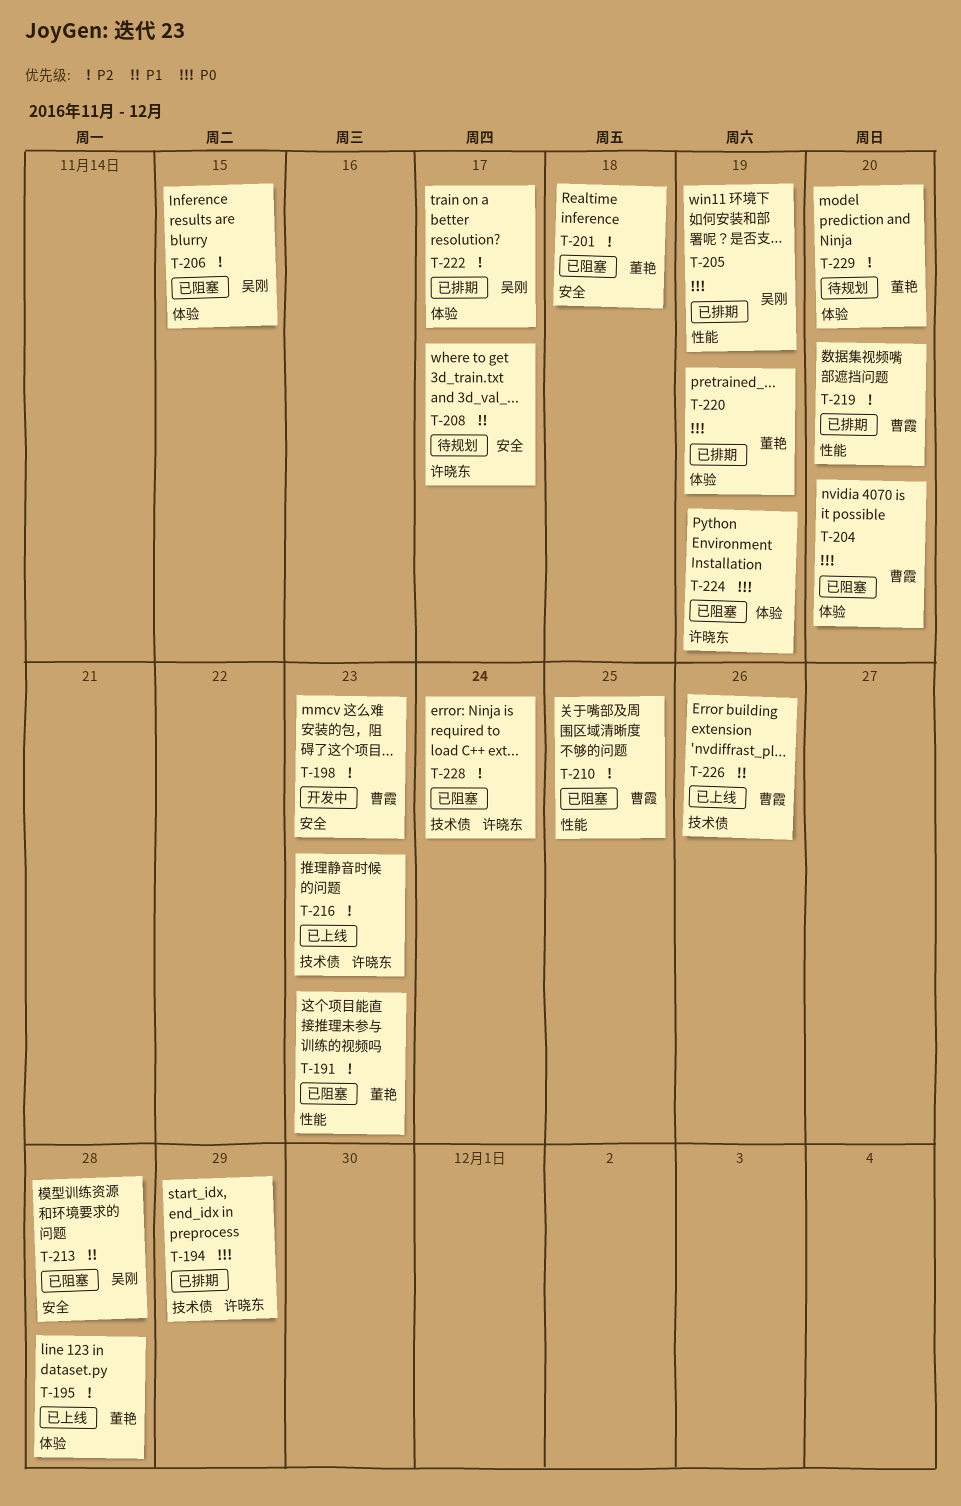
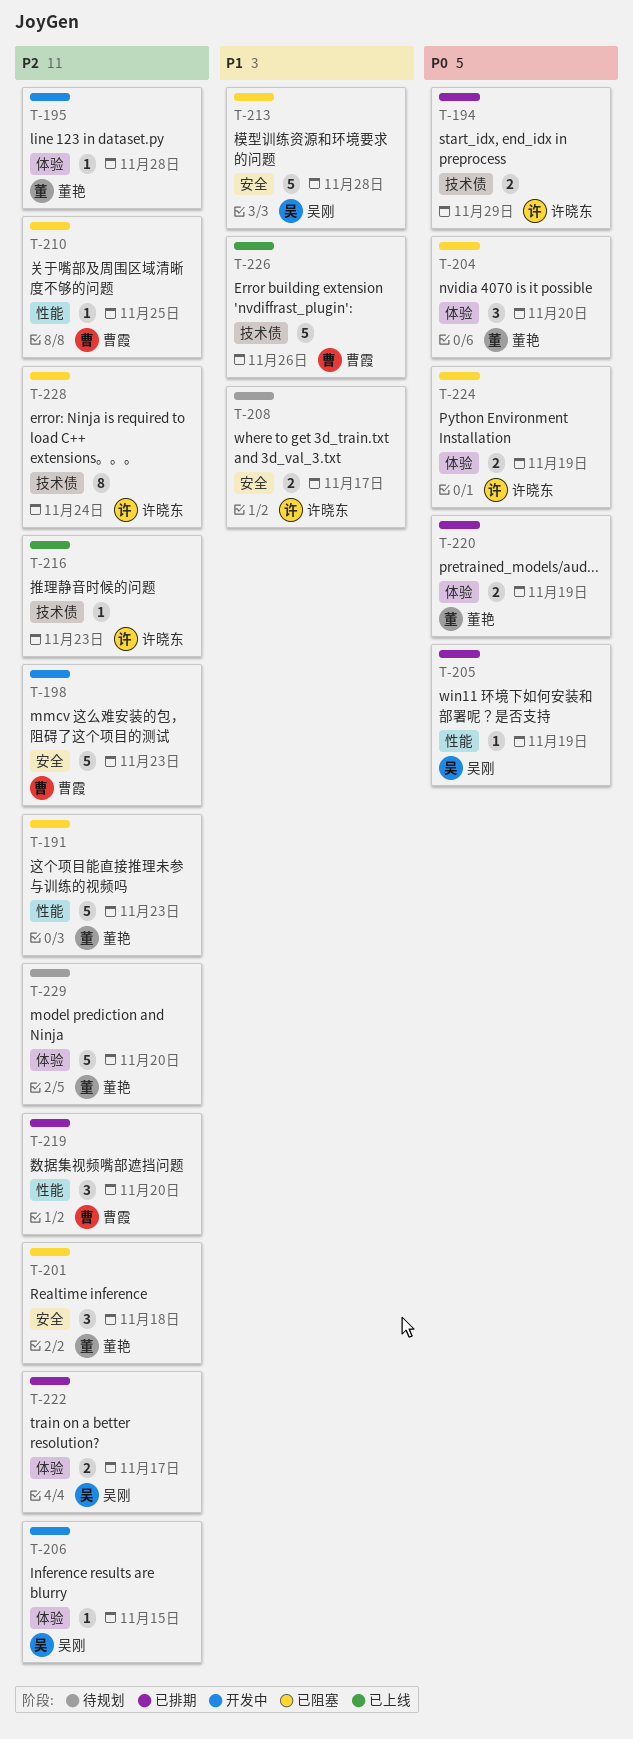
T-195, status: 已上线 -> 开发中
T-204, owner: 曹霞 -> 董艳
T-206, status: 已阻塞 -> 开发中

